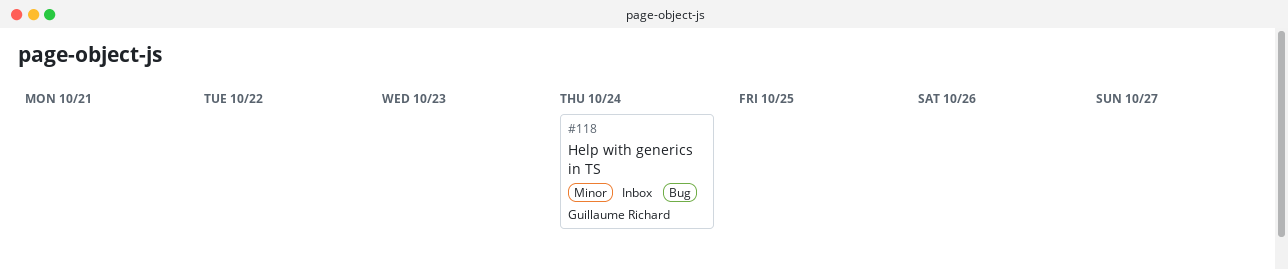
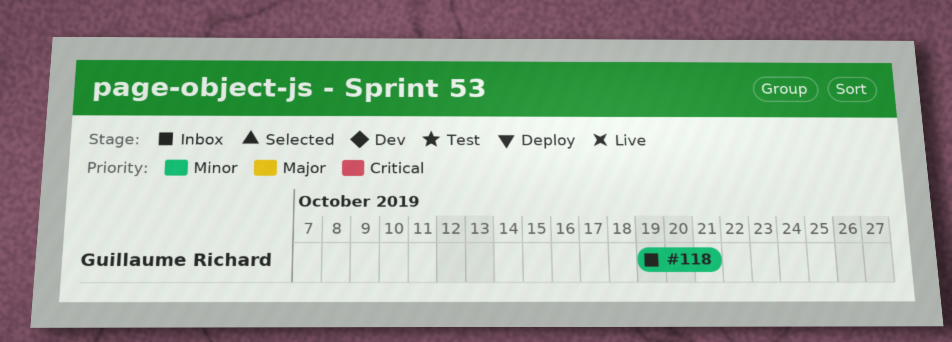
#118, due: Oct 24 -> Oct 21

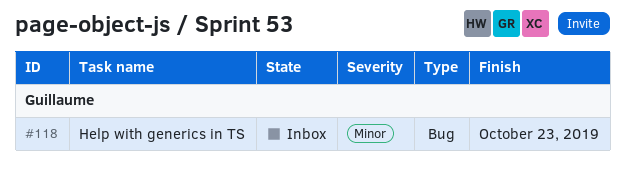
#118, due: Oct 21 -> Oct 23

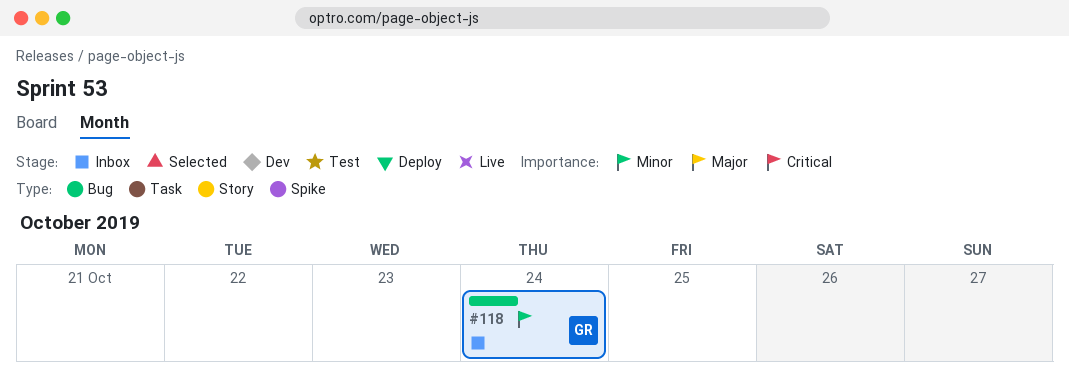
#118, due: Oct 23 -> Oct 24

